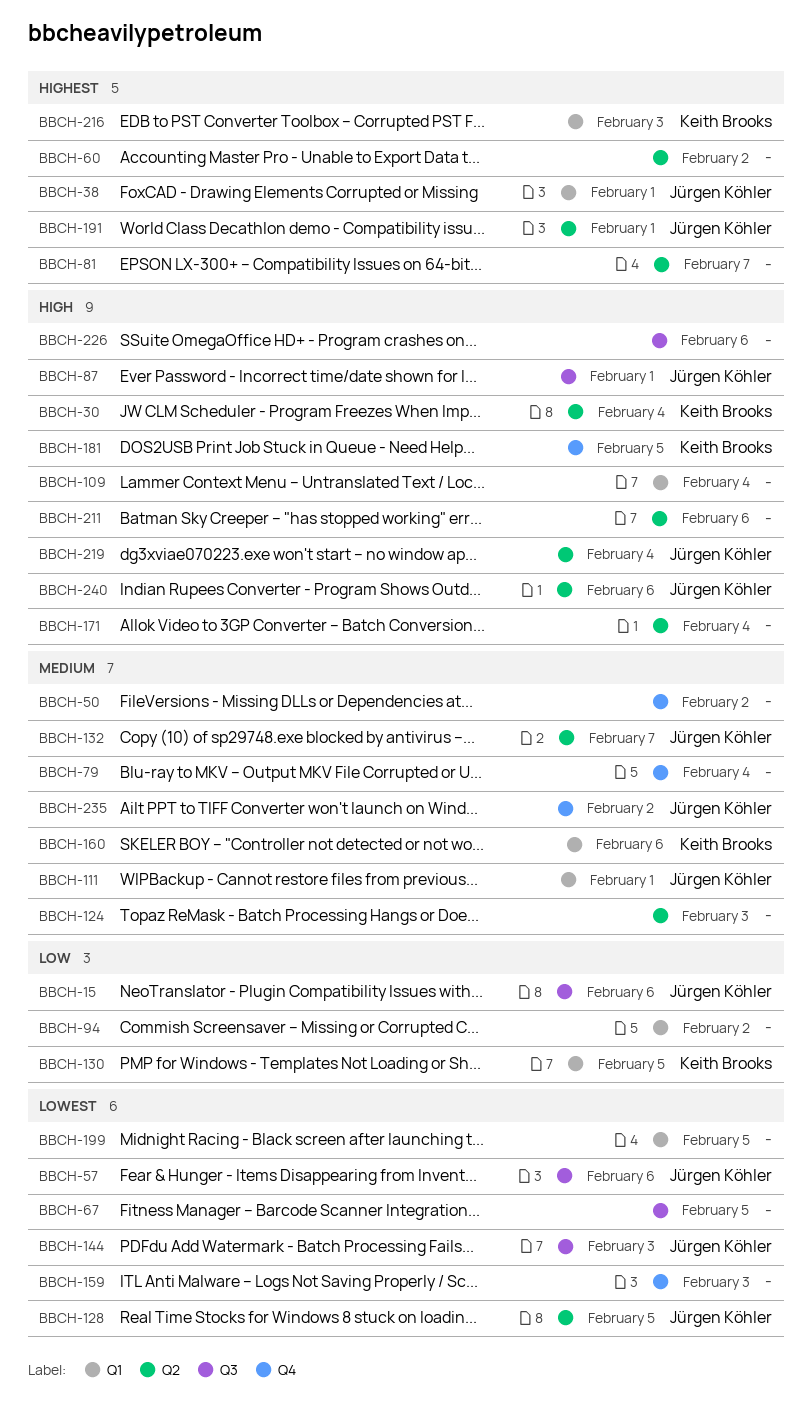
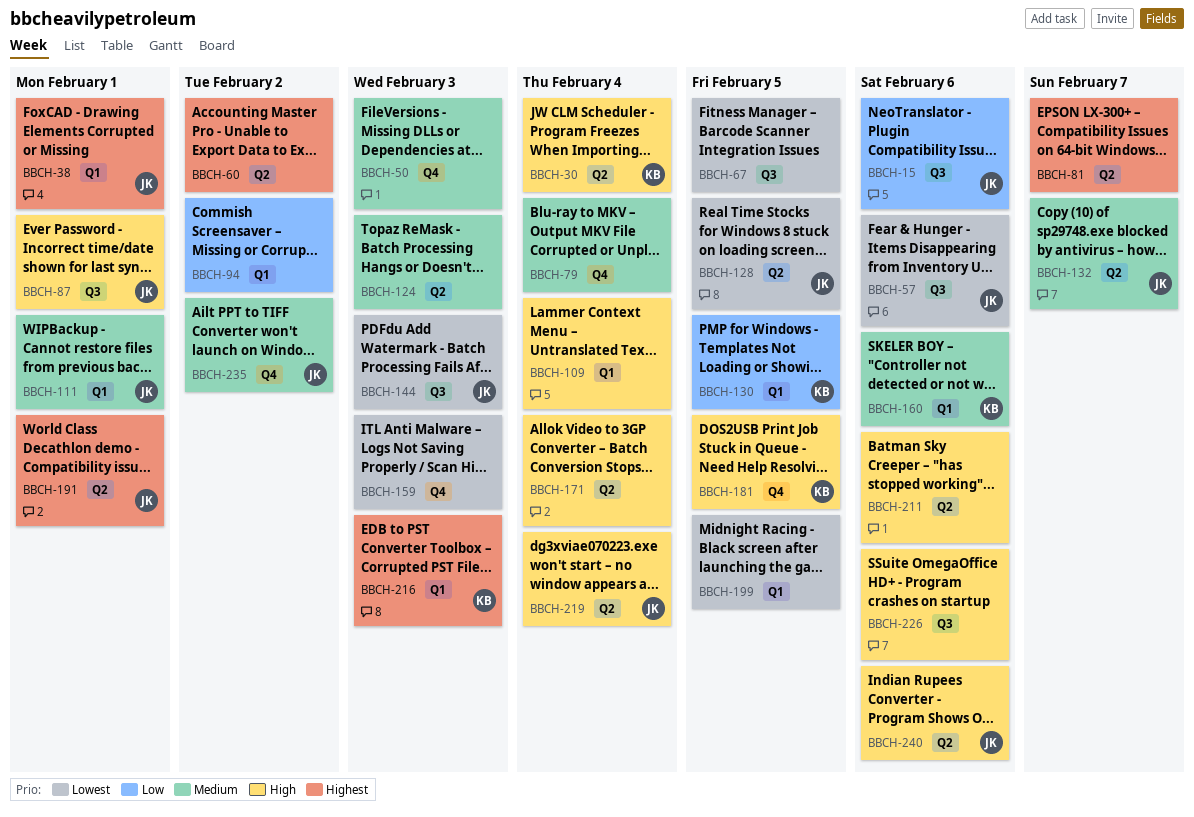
BBCH-50, due: Feb 2 -> Feb 3

